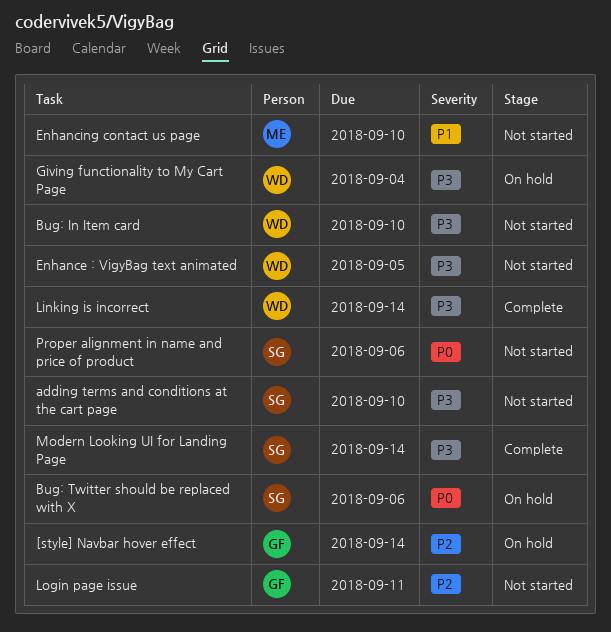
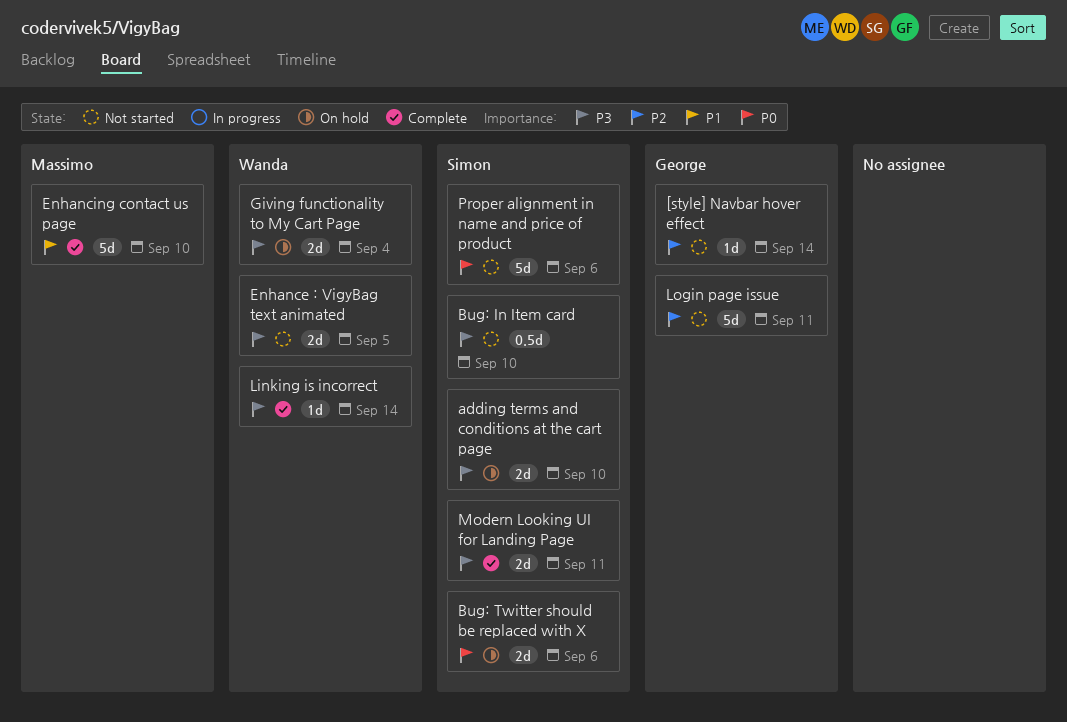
[style] Navbar hover effect, status: On hold -> Not started
adding terms and conditions at the cart page, status: Not started -> On hold
Bug: In Item card, owner: Wanda -> Simon
Enhancing contact us page, status: Not started -> Complete
Modern Looking UI for Landing Page, due: Sep 14 -> Sep 11

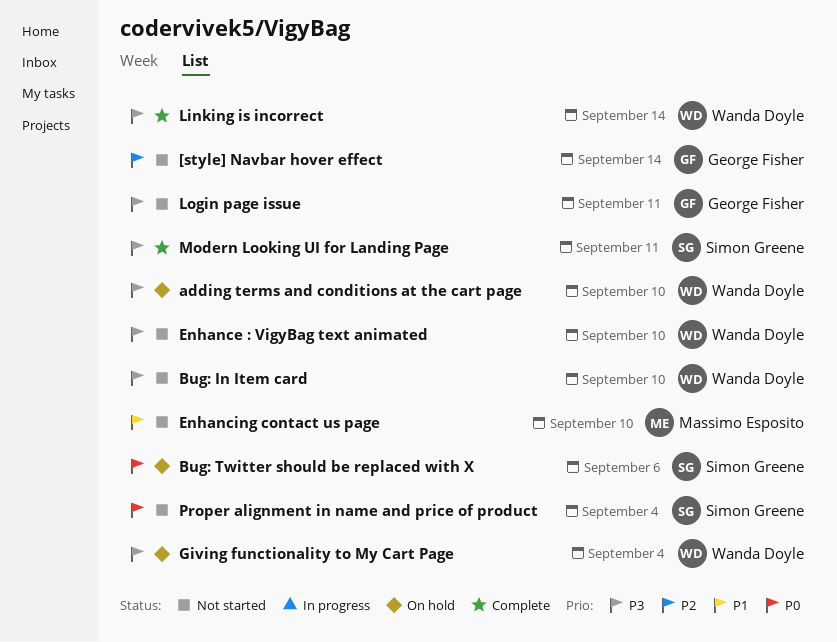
adding terms and conditions at the cart page, owner: Simon Greene -> Wanda Doyle
Bug: In Item card, owner: Simon Greene -> Wanda Doyle
Enhance : VigyBag text animated, due: Sep 5 -> Sep 10
Enhancing contact us page, status: Complete -> Not started
Login page issue, priority: P2 -> P3
Proper alignment in name and price of product, due: Sep 6 -> Sep 4

